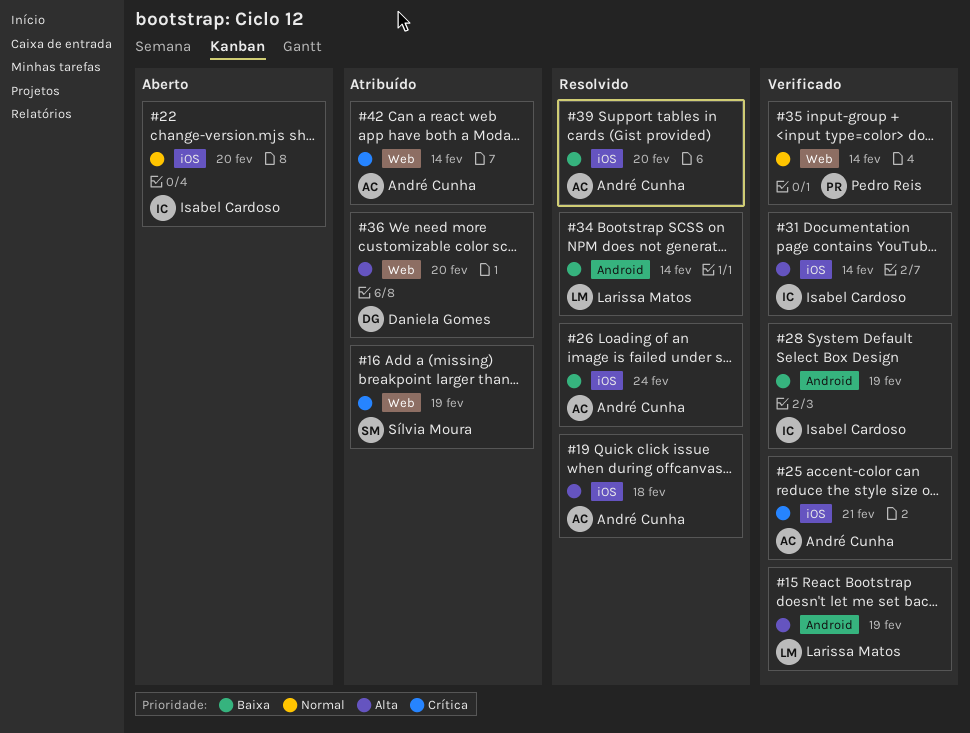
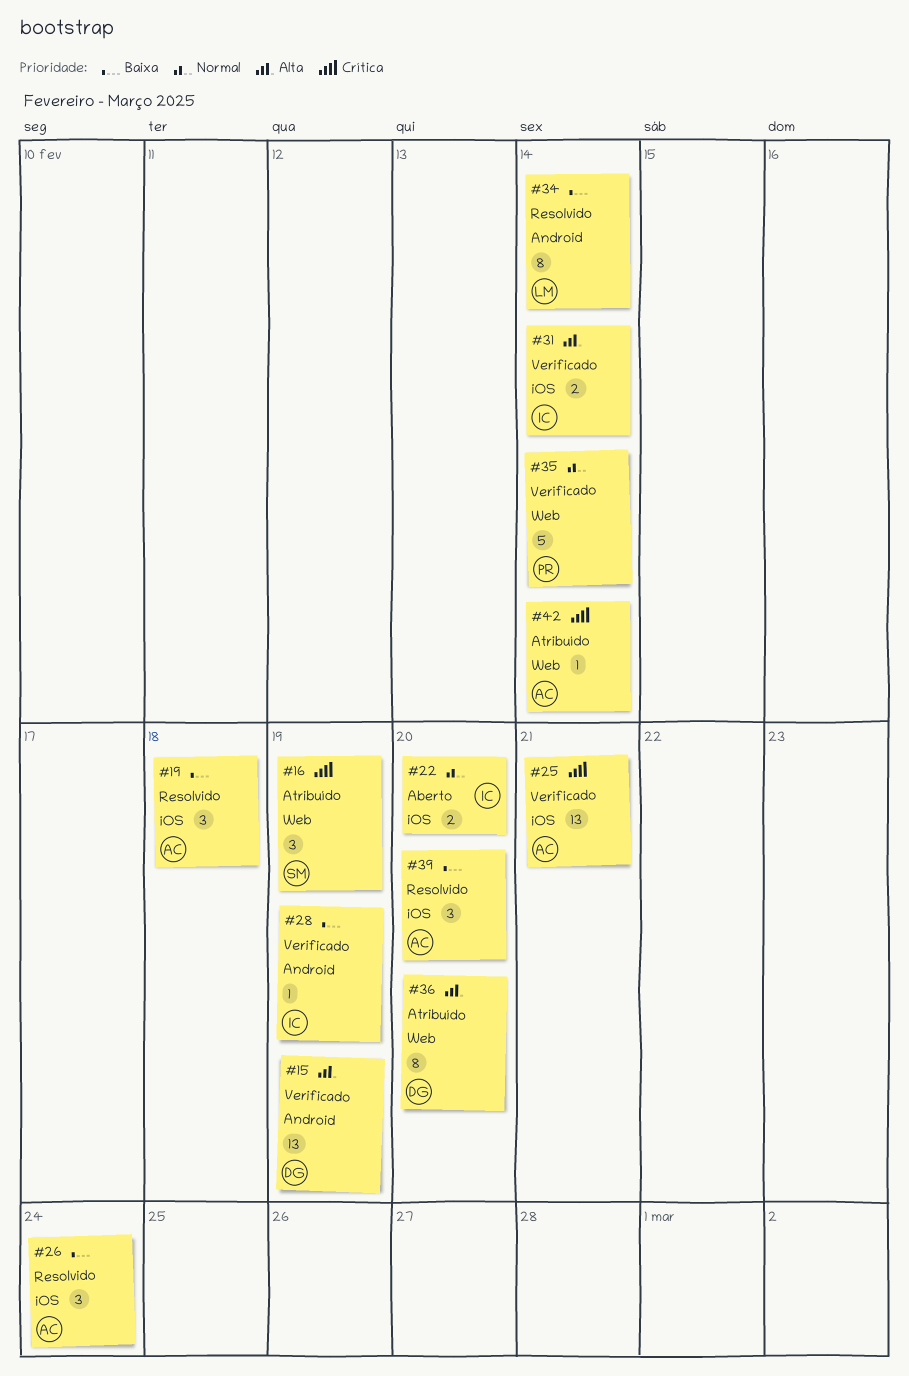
#15, owner: Larissa Matos -> Daniela Gomes
#19, priority: Alta -> Baixa

